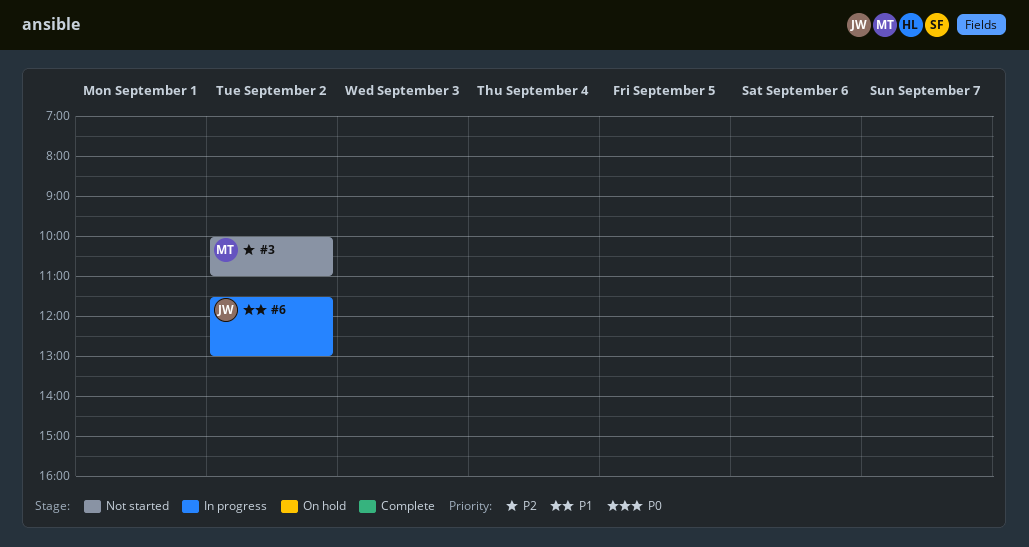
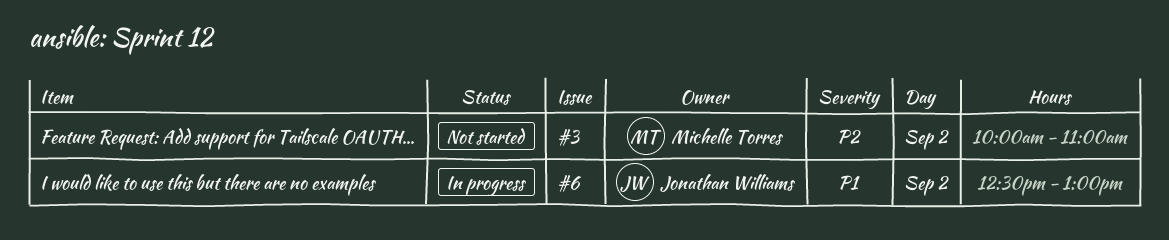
#6, begins: 11:30 -> 12:30

